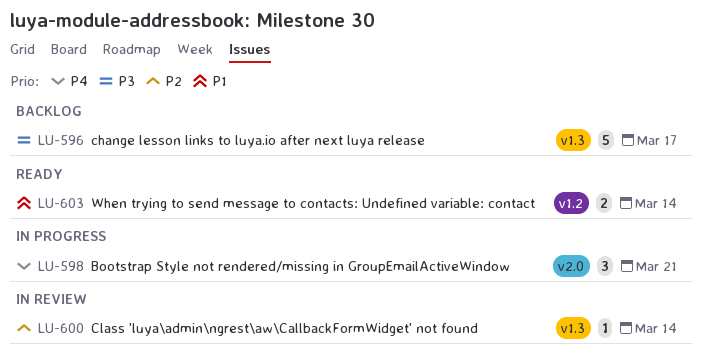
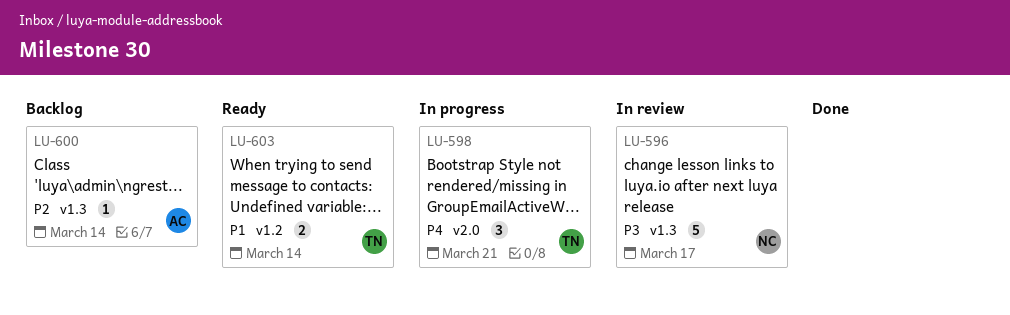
LU-596, status: Backlog -> In review
LU-600, status: In review -> Backlog

